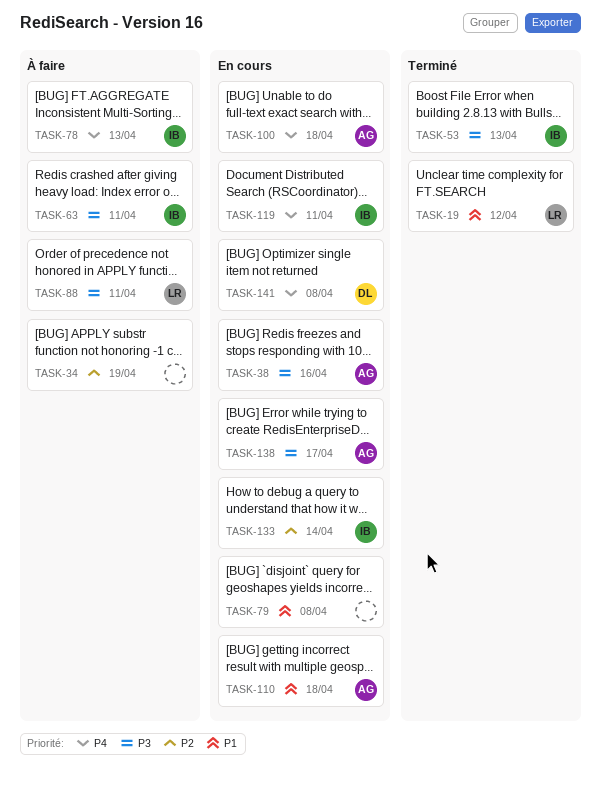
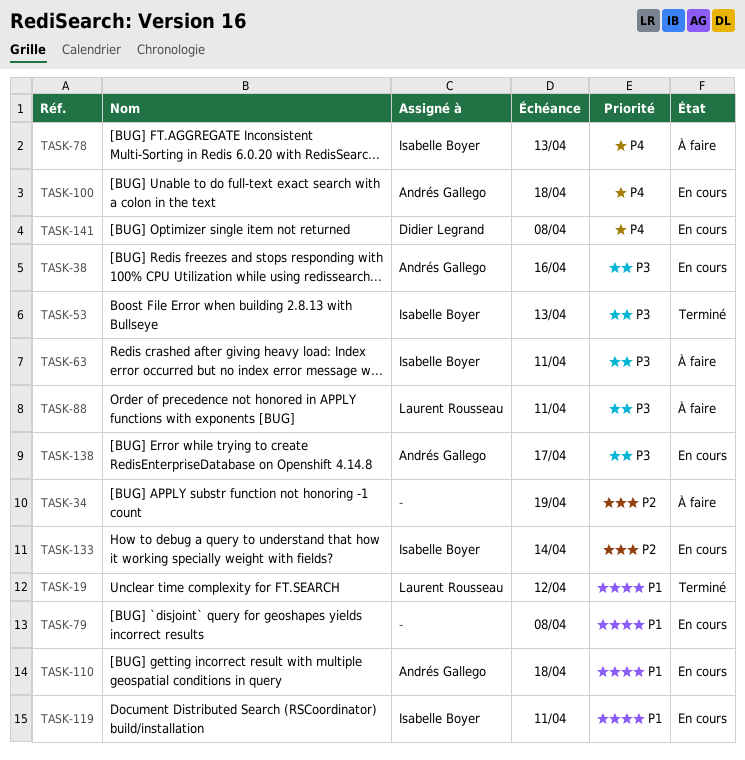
TASK-119, priority: P4 -> P1

